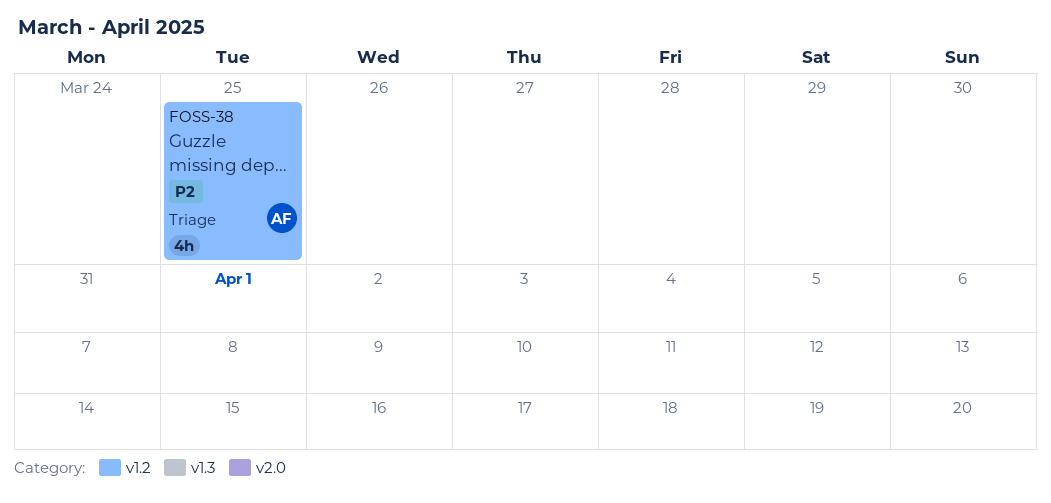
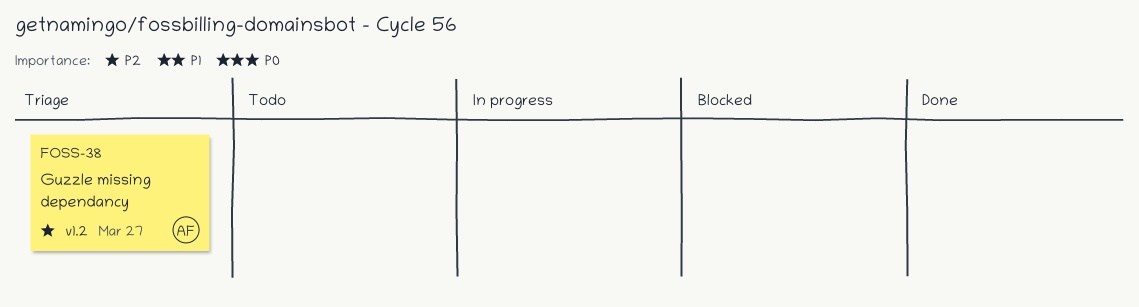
FOSS-38, due: Mar 25 -> Mar 27

